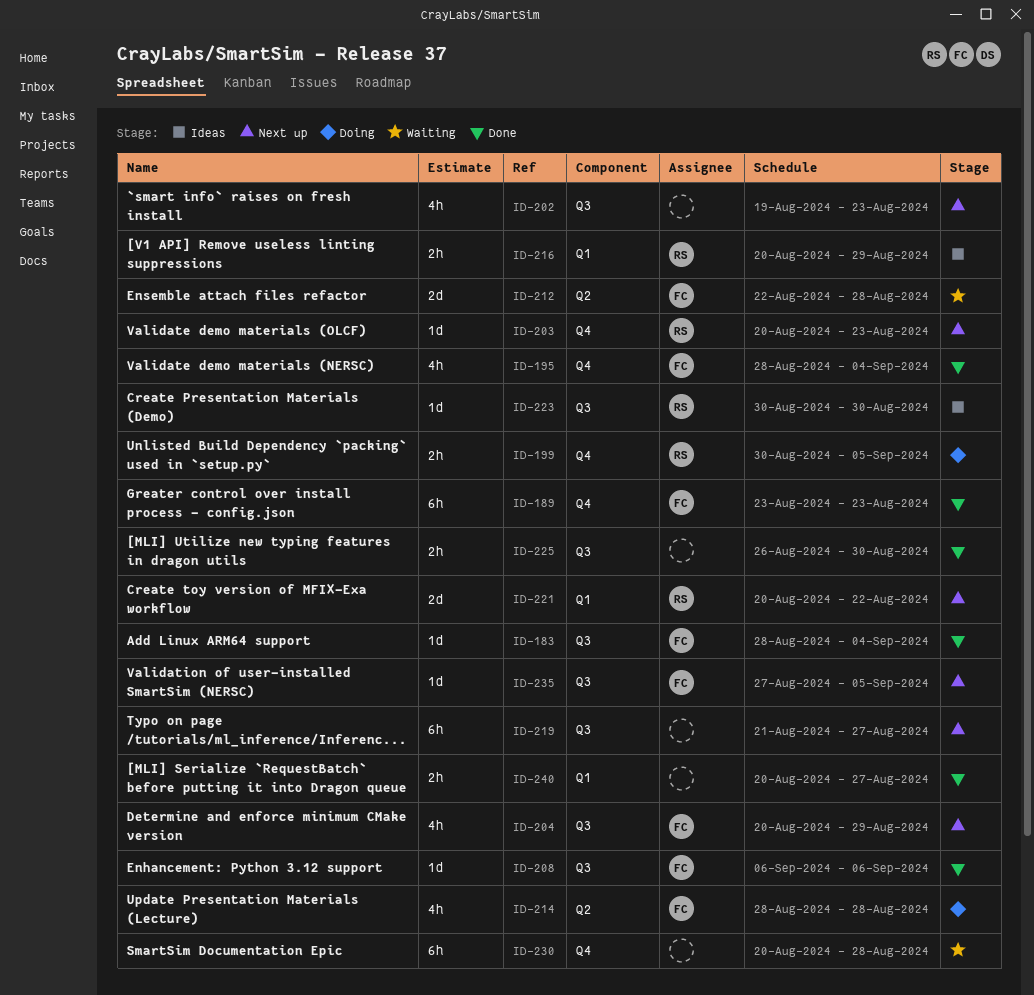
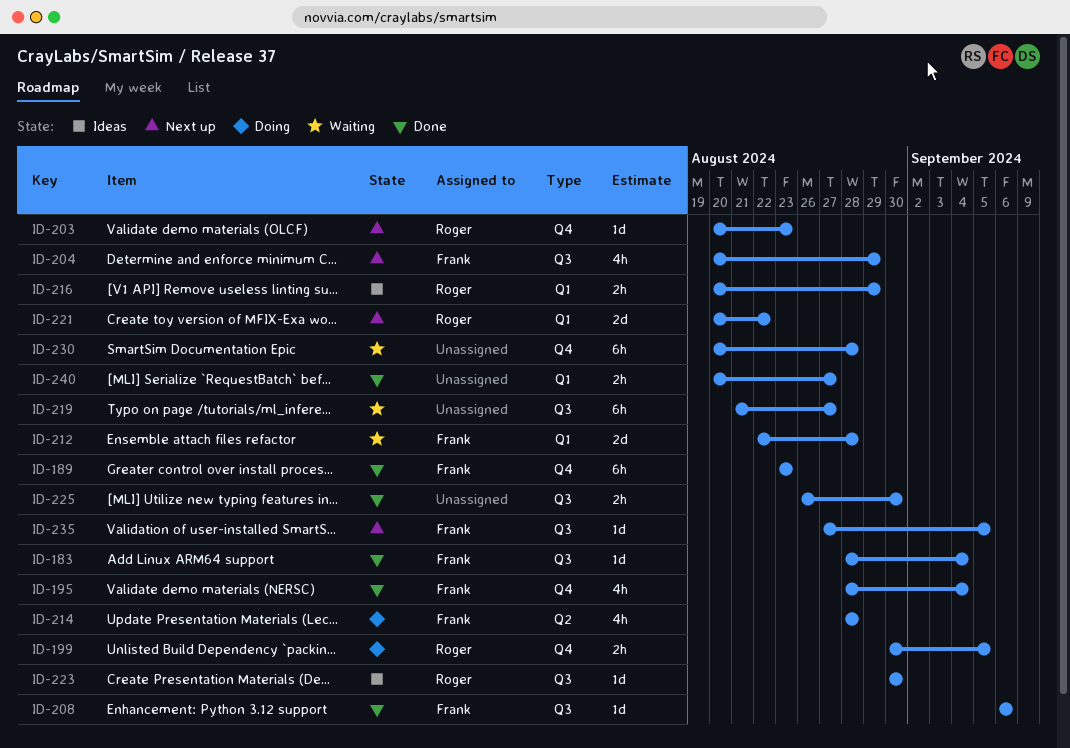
ID-202: present -> none
ID-212, label: Q2 -> Q1
ID-219, status: Next up -> Waiting

